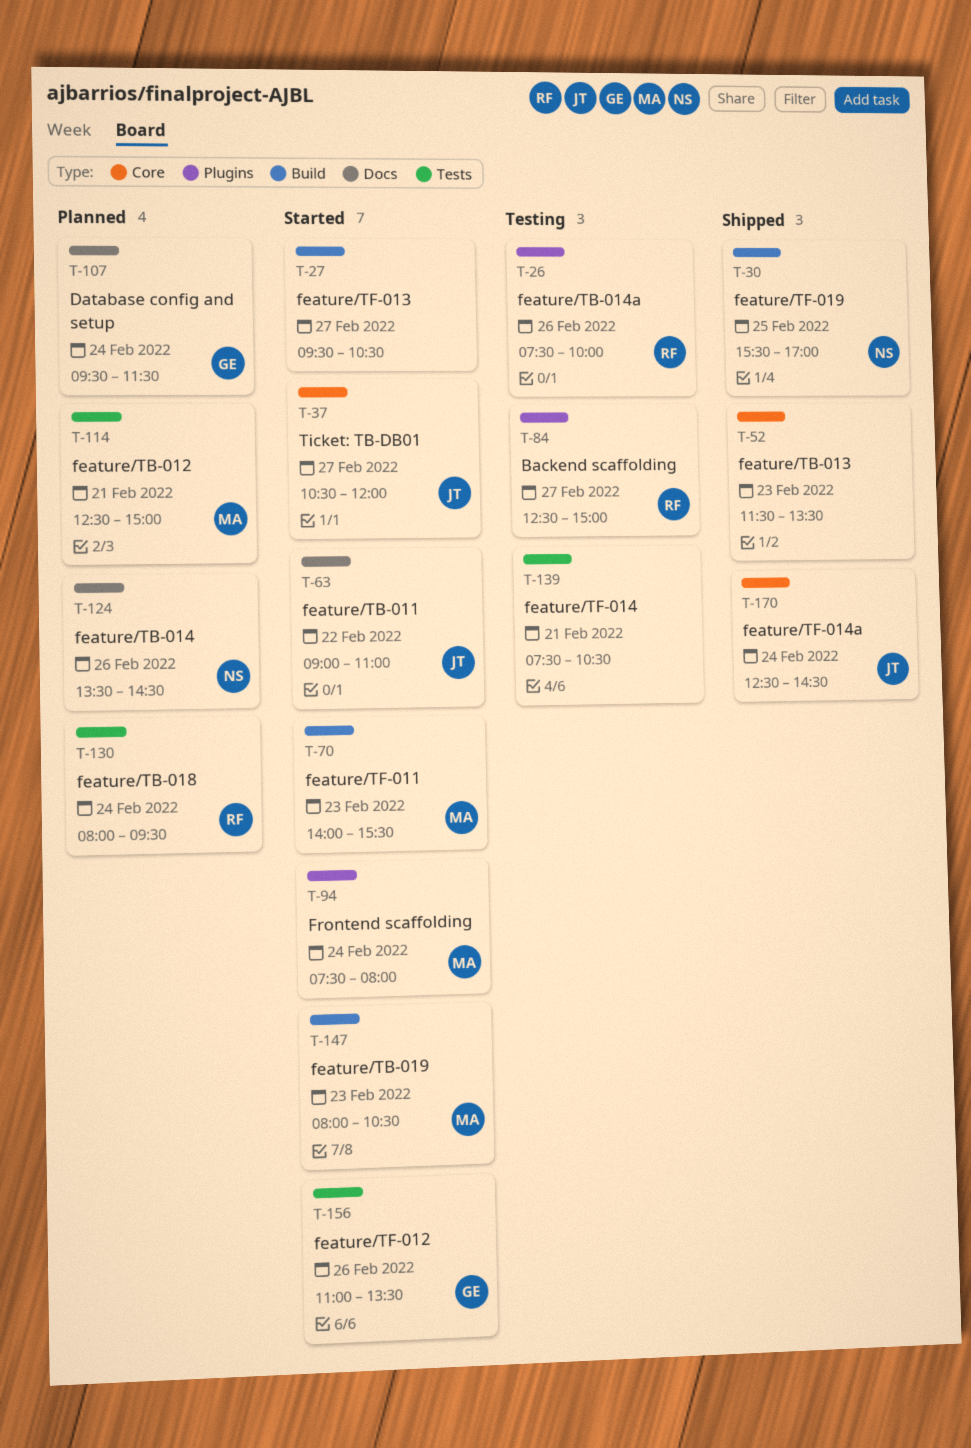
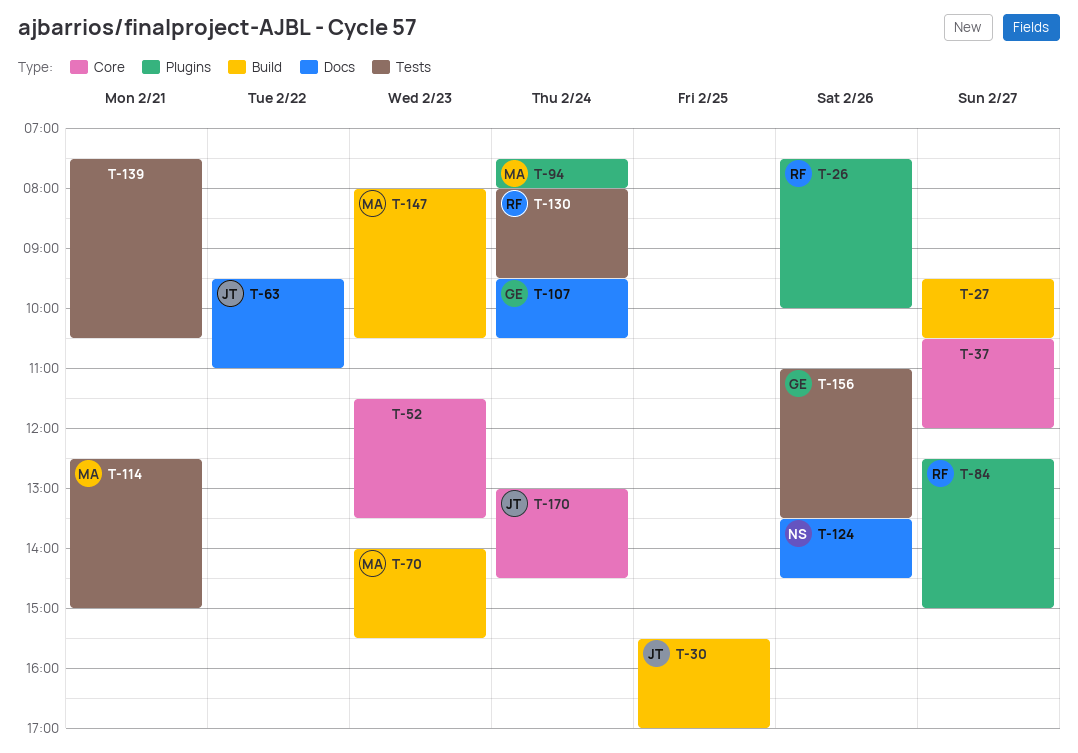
T-30, owner: NS -> JT
T-37, owner: JT -> none
T-63, begins: 09:00 -> 09:30
T-107, ends: 11:30 -> 10:30
T-170, begins: 12:30 -> 13:00

